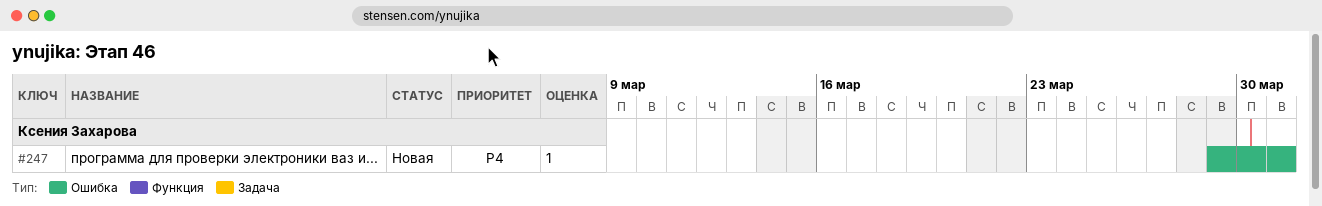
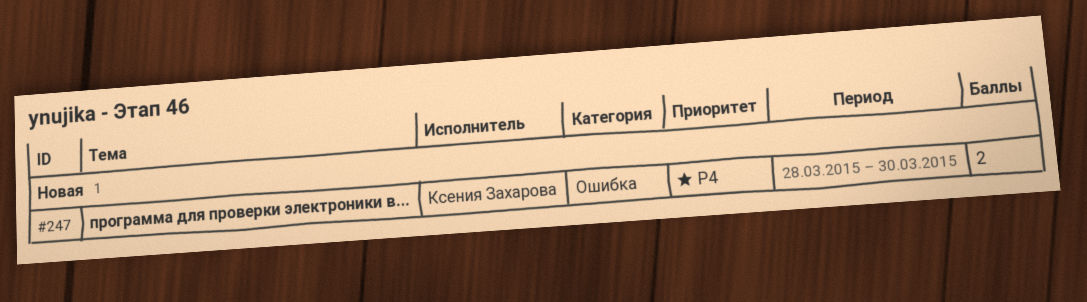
#247, estimate: 1 -> 2
#247, start: Mar 29 -> Mar 28
#247, due: Mar 31 -> Mar 30

